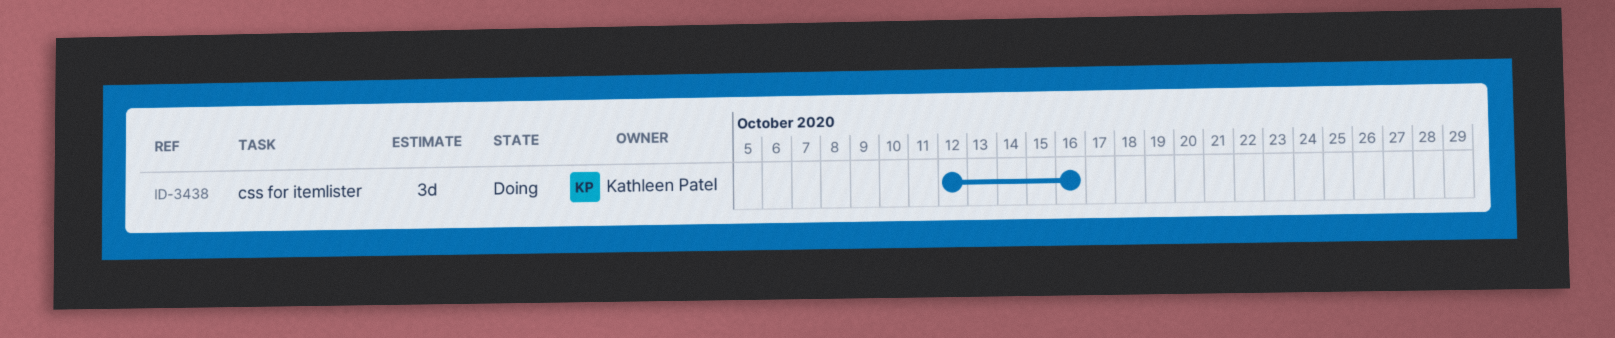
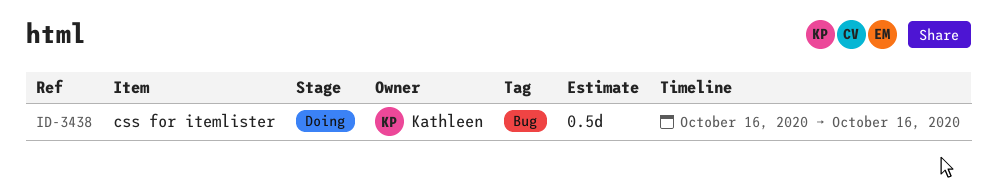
ID-3438, estimate: 3d -> 0.5d
ID-3438, start: Oct 12 -> Oct 16

